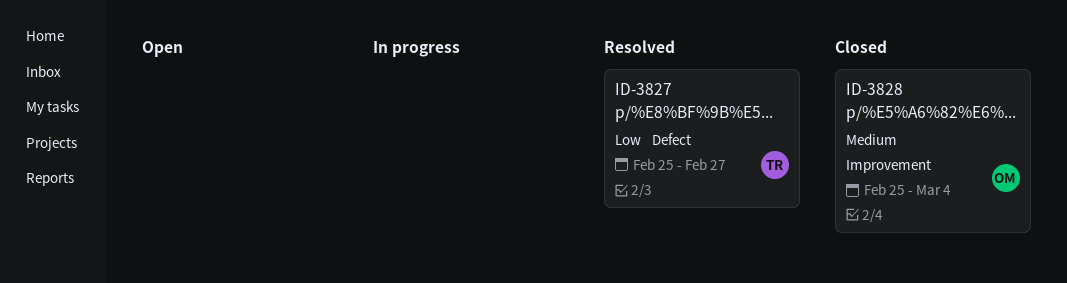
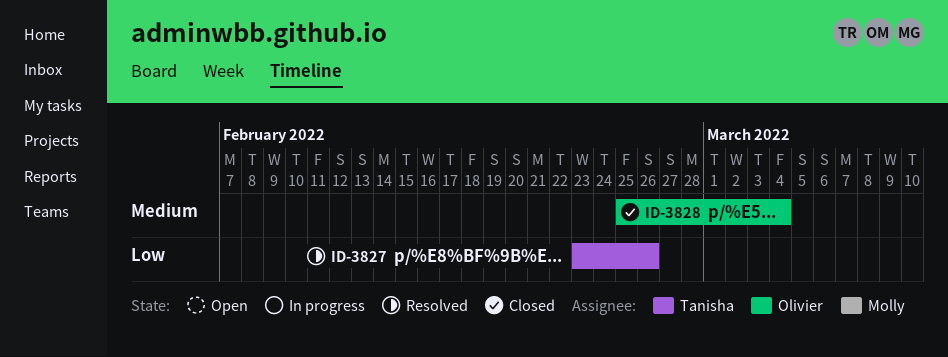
ID-3827, start: Feb 25 -> Feb 23
ID-3827, due: Feb 27 -> Feb 26

